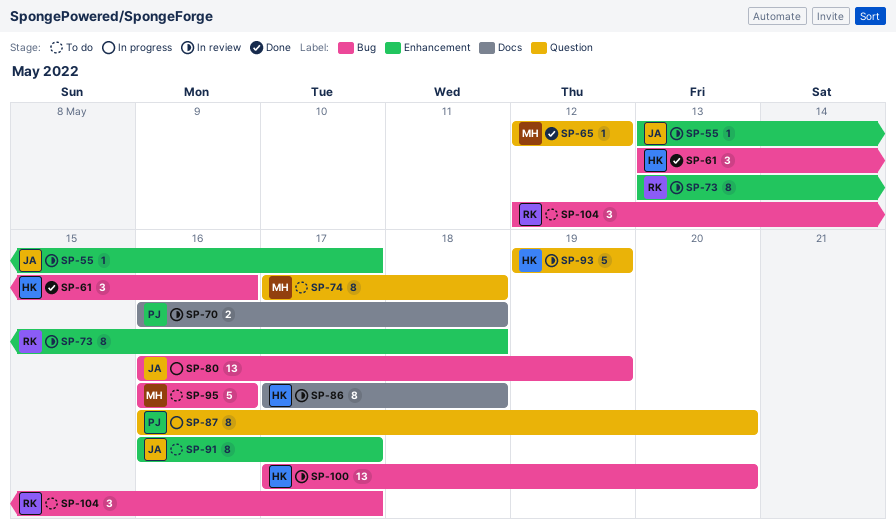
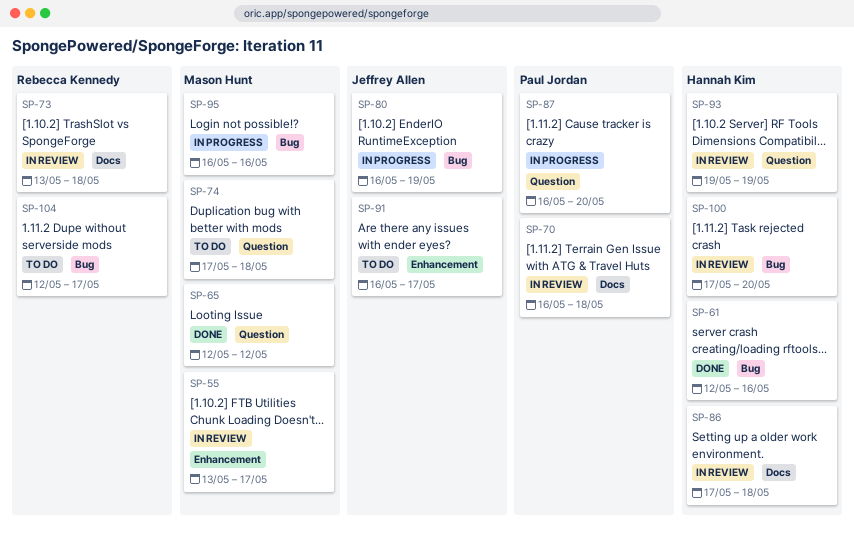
SP-55, owner: Jeffrey Allen -> Mason Hunt
SP-61, start: May 13 -> May 12
SP-73, label: Enhancement -> Docs
SP-95, status: To do -> In progress

